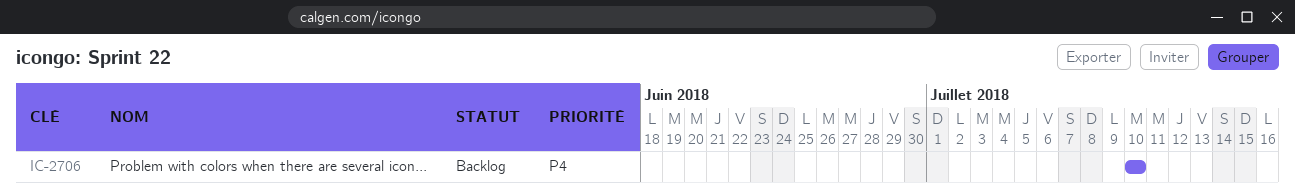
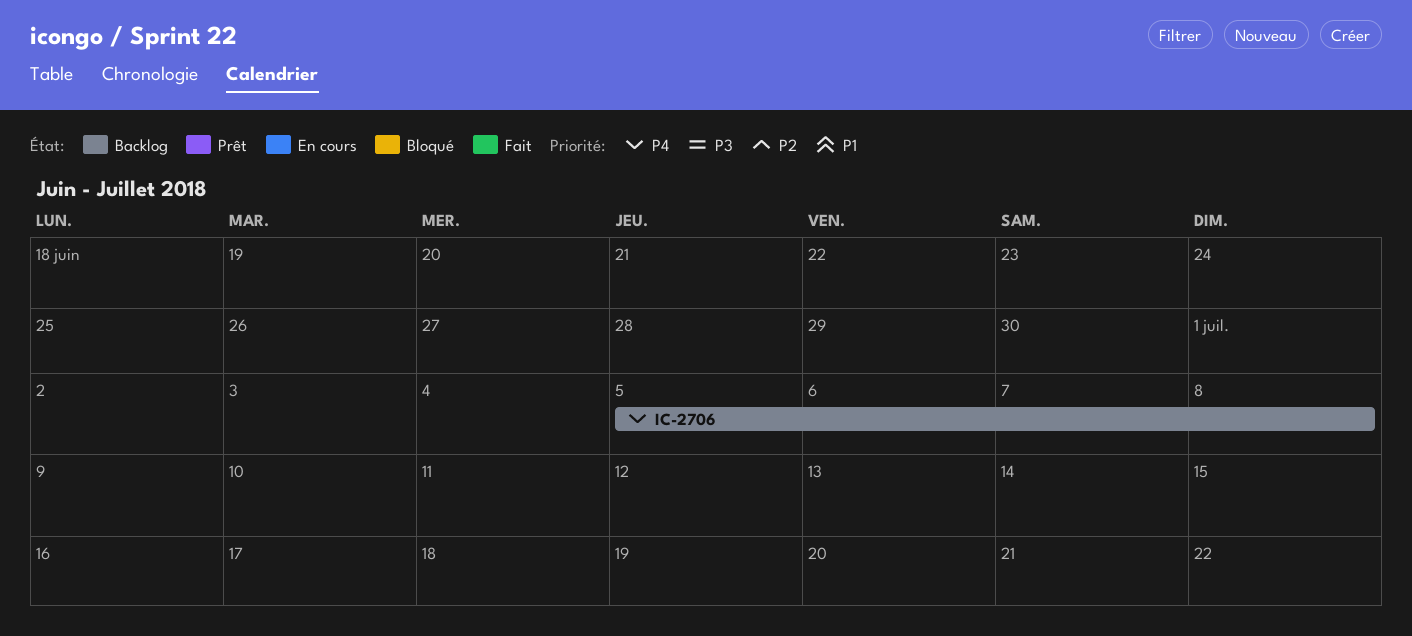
IC-2706, start: Jul 10 -> Jul 5
IC-2706, due: Jul 10 -> Jul 8

